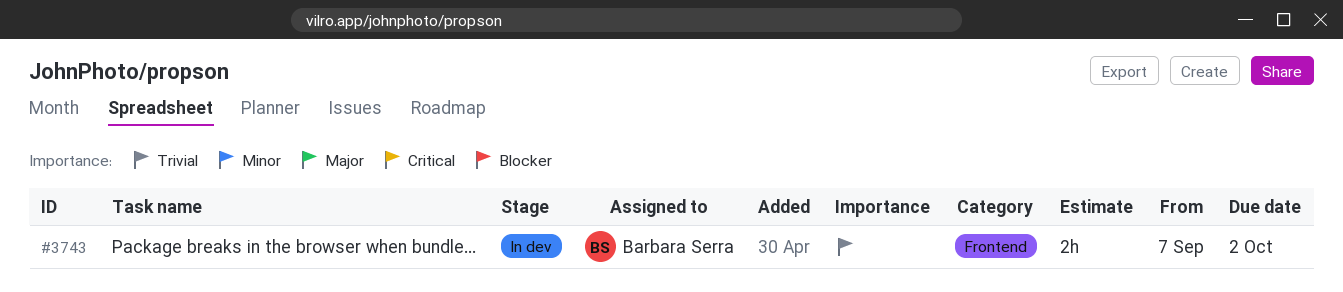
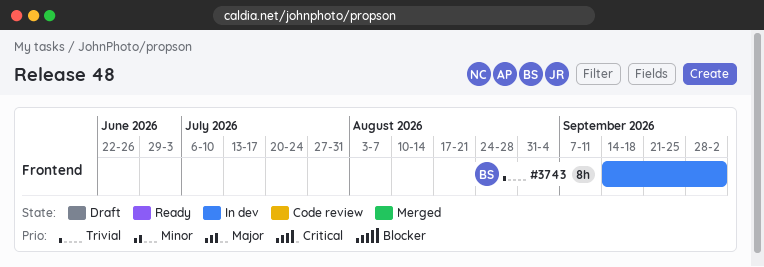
#3743, estimate: 2h -> 8h
#3743, start: Sep 7 -> Sep 14

